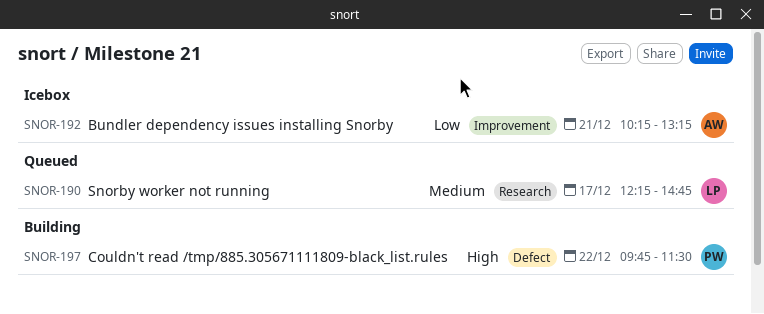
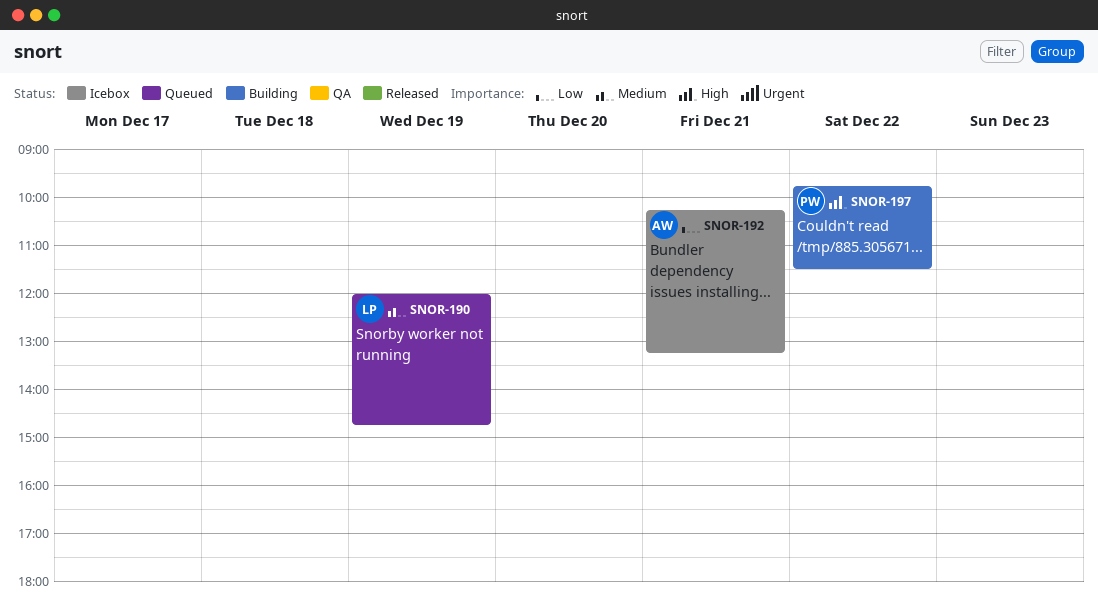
SNOR-190, day: Dec 17 -> Dec 19
SNOR-190, begins: 12:15 -> 12:00

